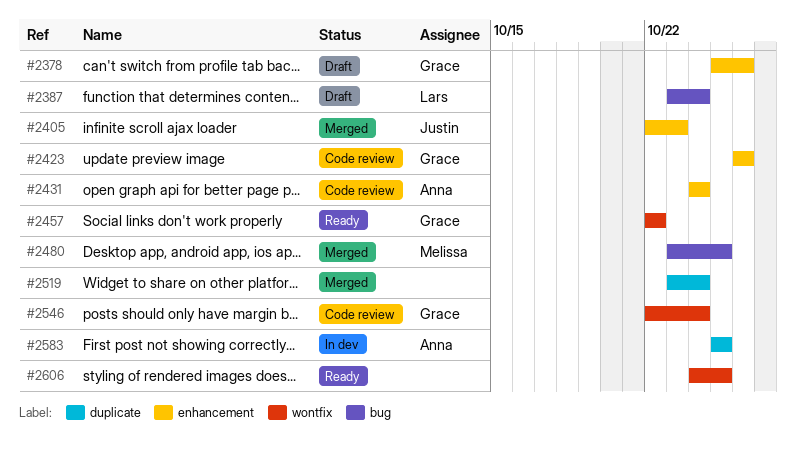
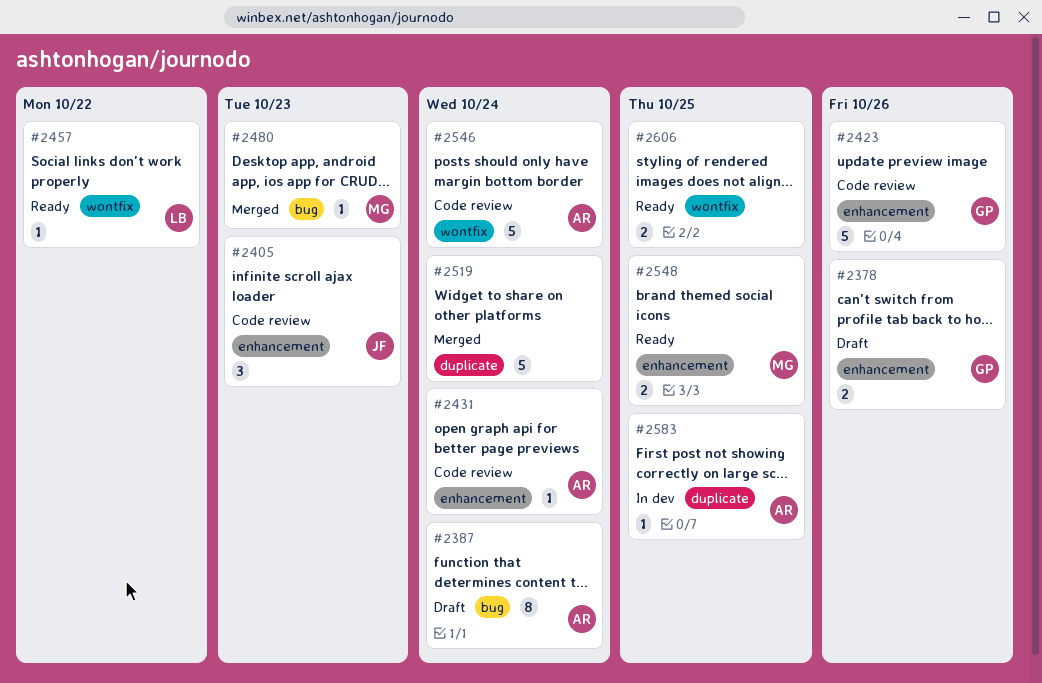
#2387, owner: Lars -> Anna
#2405, status: Merged -> Code review
#2457, owner: Grace -> Lars
#2480, due: Oct 25 -> Oct 23
#2546, owner: Grace -> Anna
#2548: none -> present

